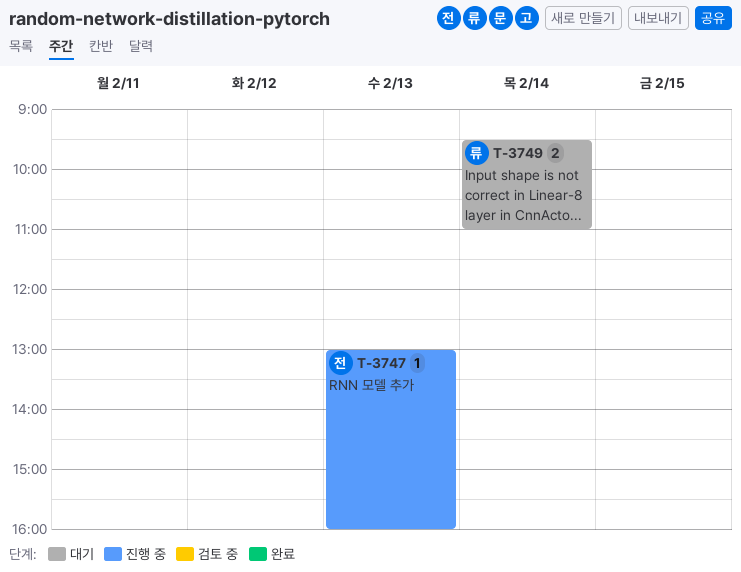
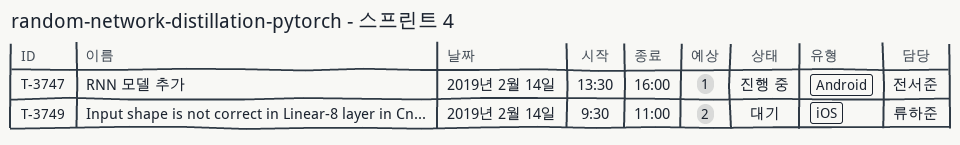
T-3747, day: Feb 13 -> Feb 14
T-3747, begins: 13:00 -> 13:30

